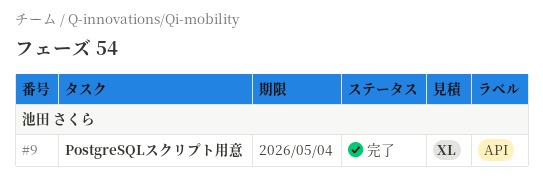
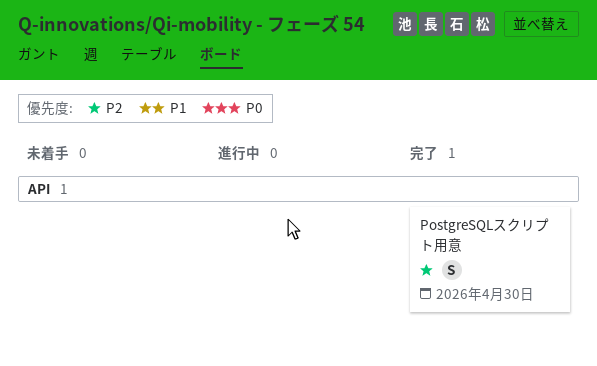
PostgreSQLスクリプト用意, estimate: XL -> S
PostgreSQLスクリプト用意, due: May 4 -> Apr 30

